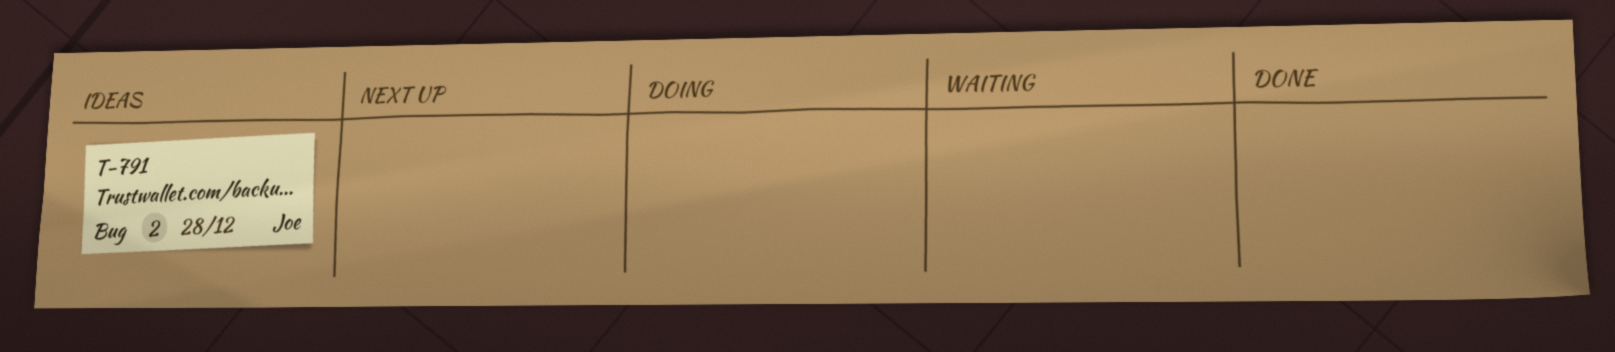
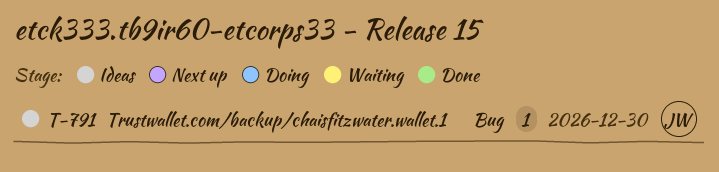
T-791, estimate: 2 -> 1
T-791, due: Dec 28 -> Dec 30

